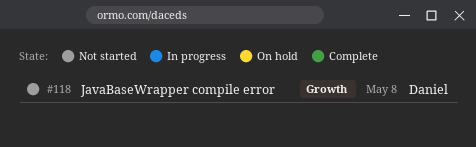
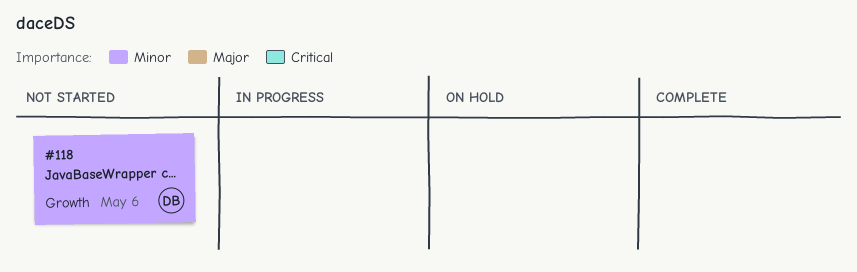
#118, due: May 8 -> May 6

